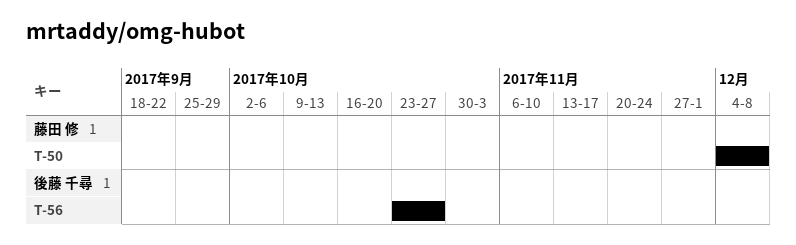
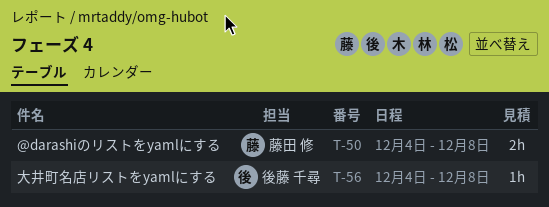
T-56, start: Oct 23 -> Dec 4
T-56, due: Oct 27 -> Dec 8

